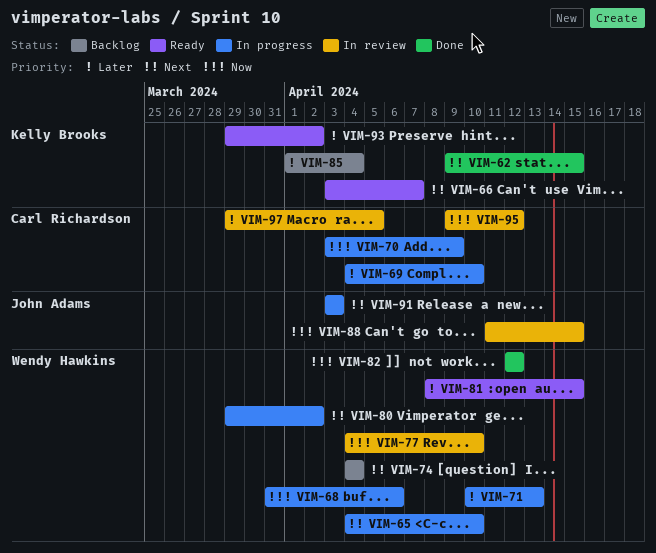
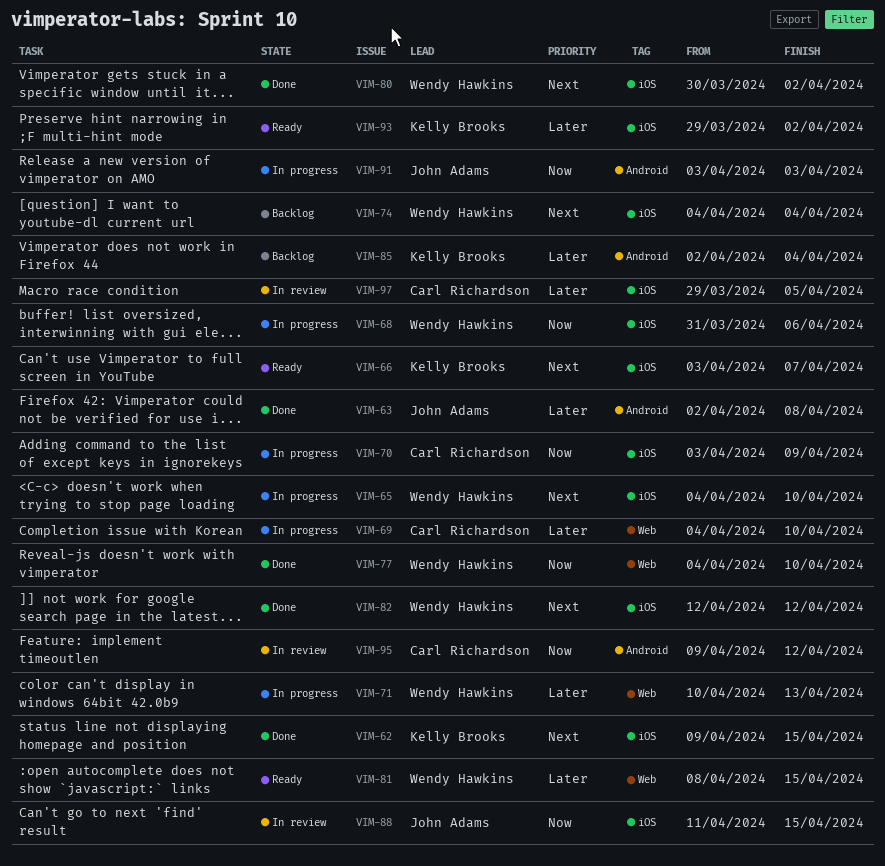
VIM-63: none -> present
VIM-77, status: In review -> Done
VIM-80, status: In progress -> Done
VIM-80, start: Mar 29 -> Mar 30
VIM-82, priority: Now -> Next
VIM-85, start: Apr 1 -> Apr 2
VIM-91, priority: Next -> Now

